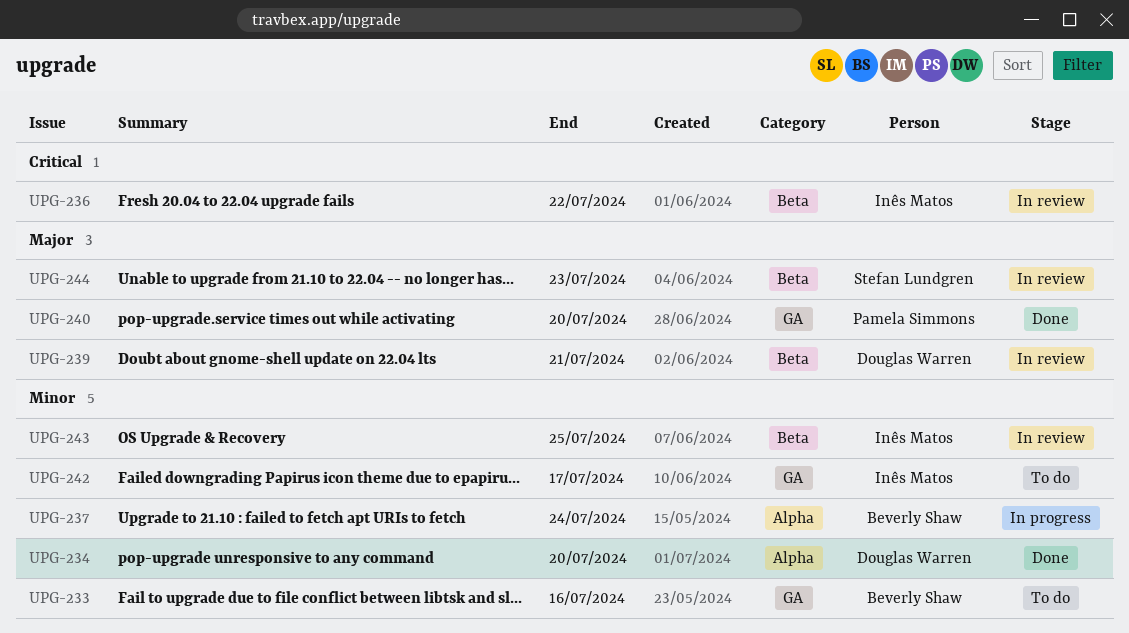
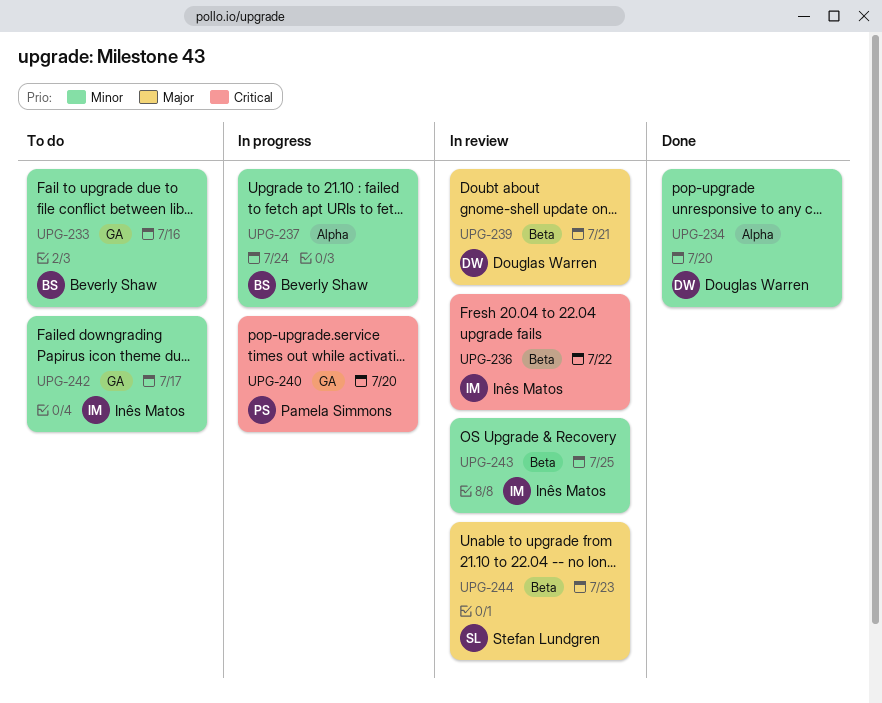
UPG-240, status: Done -> In progress
UPG-240, priority: Major -> Critical

